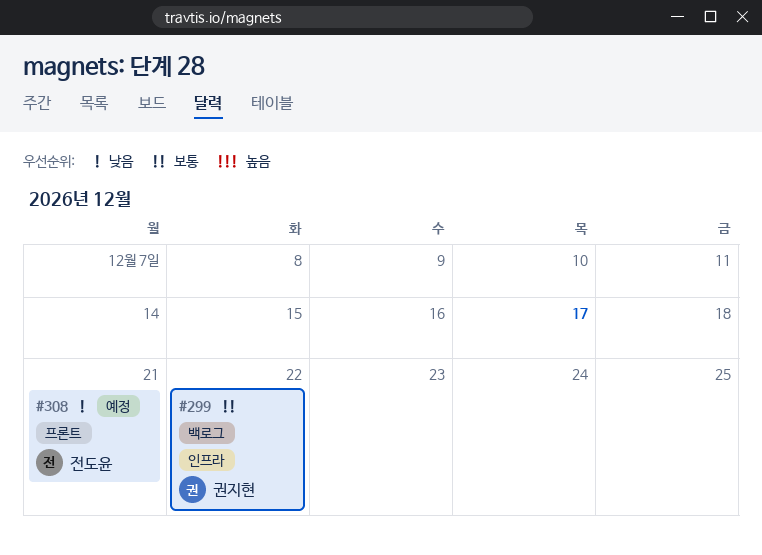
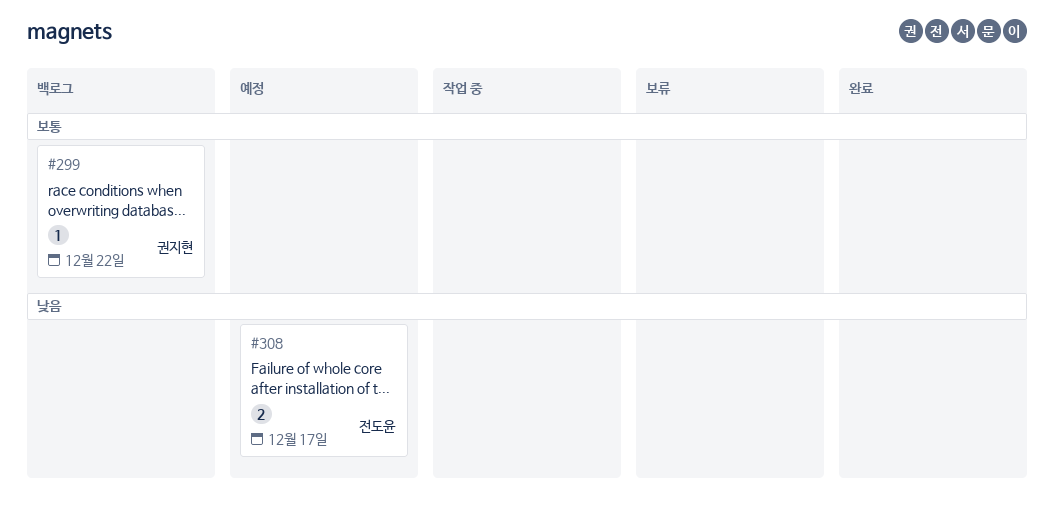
#308, due: Dec 21 -> Dec 17

